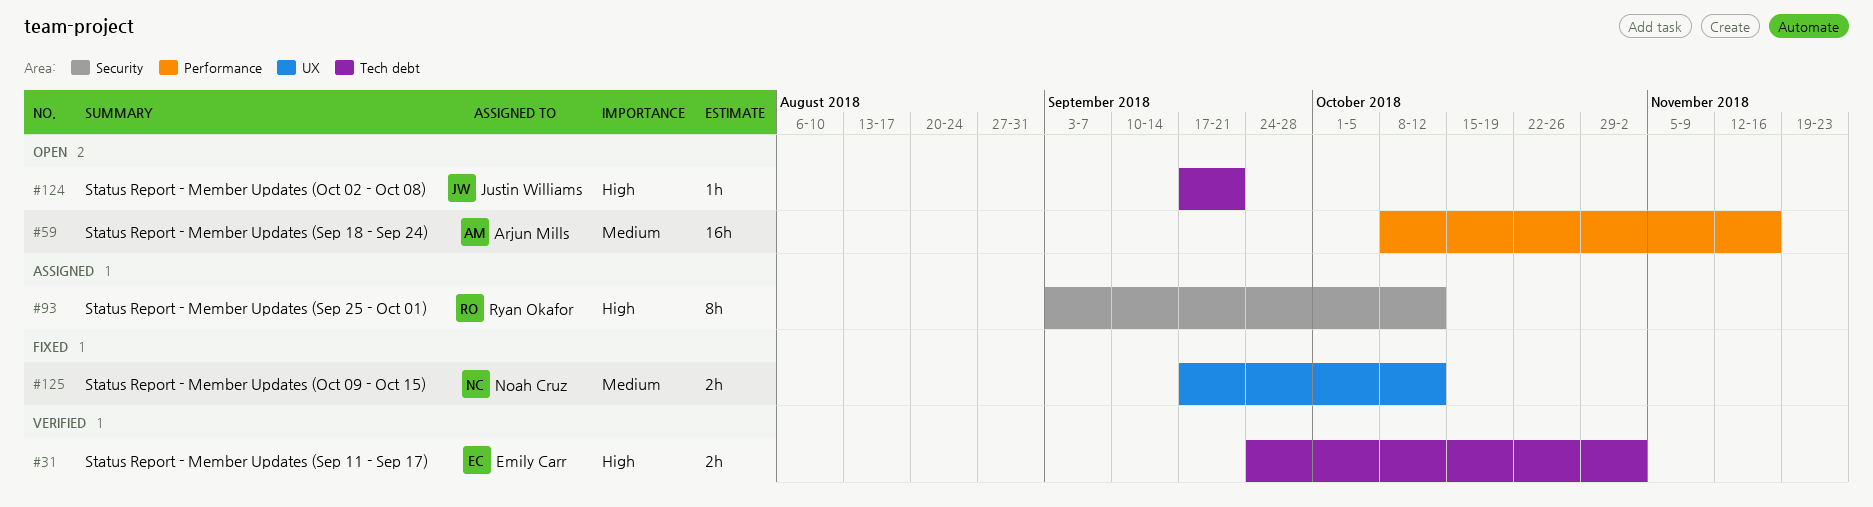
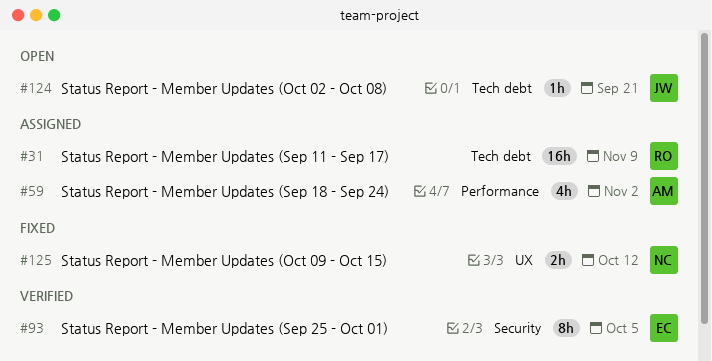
#31, status: Verified -> Assigned
#31, owner: Emily Carr -> Ryan Okafor
#31, estimate: 2h -> 16h
#31, due: Nov 2 -> Nov 9
#59, status: Open -> Assigned
#59, estimate: 16h -> 4h
#59, due: Nov 16 -> Nov 2
#93, status: Assigned -> Verified
#93, owner: Ryan Okafor -> Emily Carr
#93, due: Oct 12 -> Oct 5

